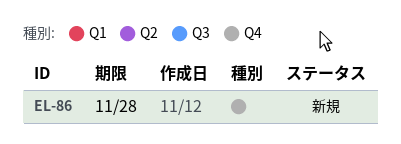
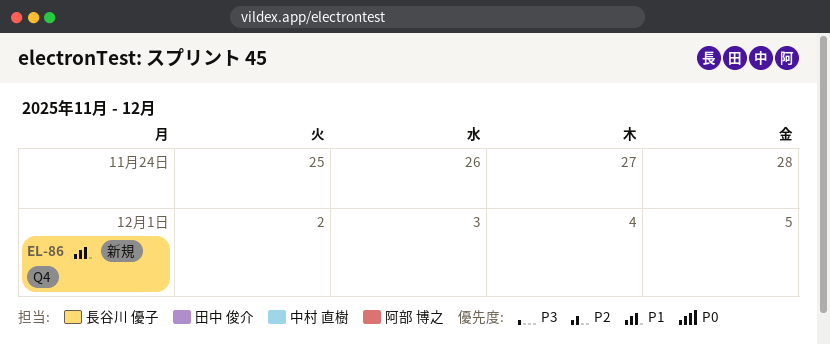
EL-86, due: Nov 28 -> Dec 1

